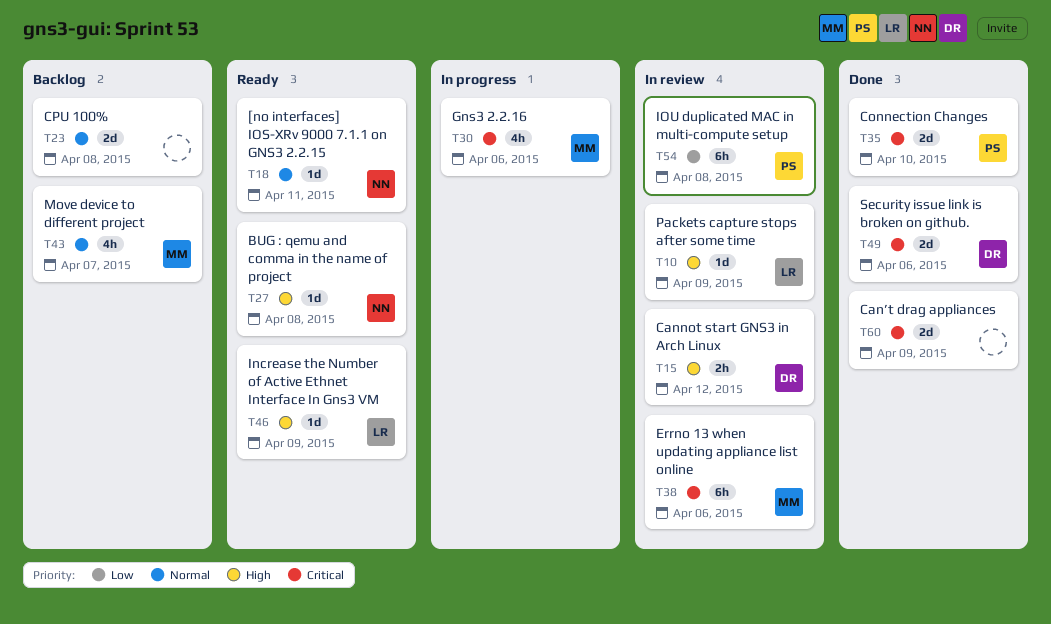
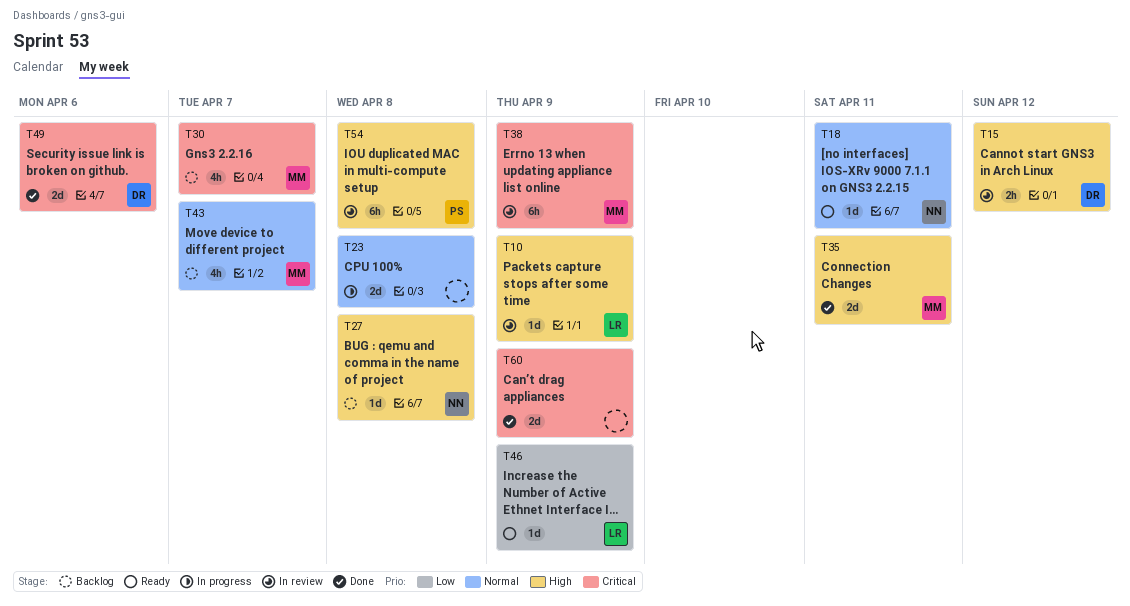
T23, status: Backlog -> In progress
T27, status: Ready -> Backlog
T30, status: In progress -> Backlog
T30, due: Apr 6 -> Apr 7
T35, owner: PS -> MM
T35, priority: Critical -> High
T35, due: Apr 10 -> Apr 11
T38, due: Apr 6 -> Apr 9
T46, priority: High -> Low
T54, priority: Low -> High

